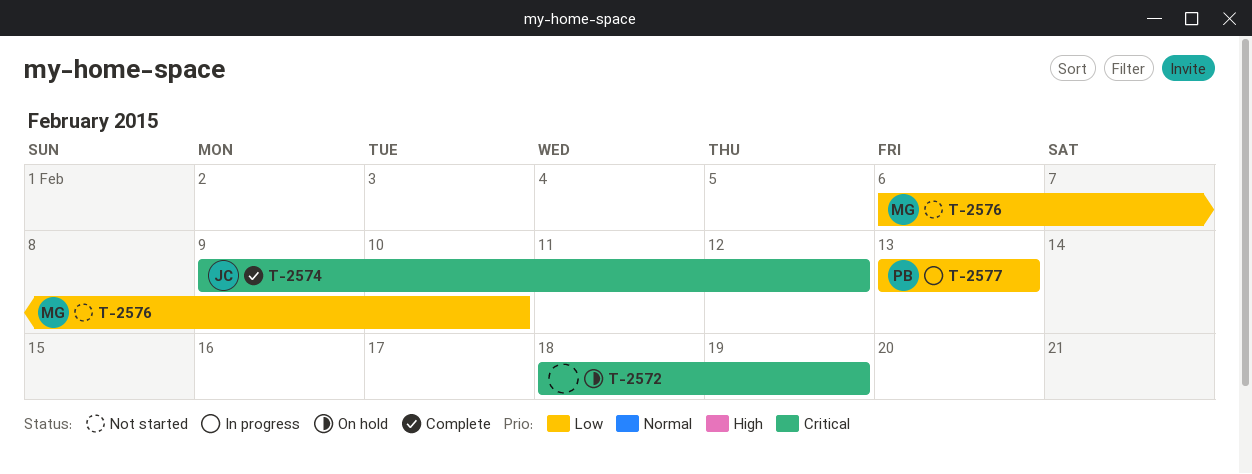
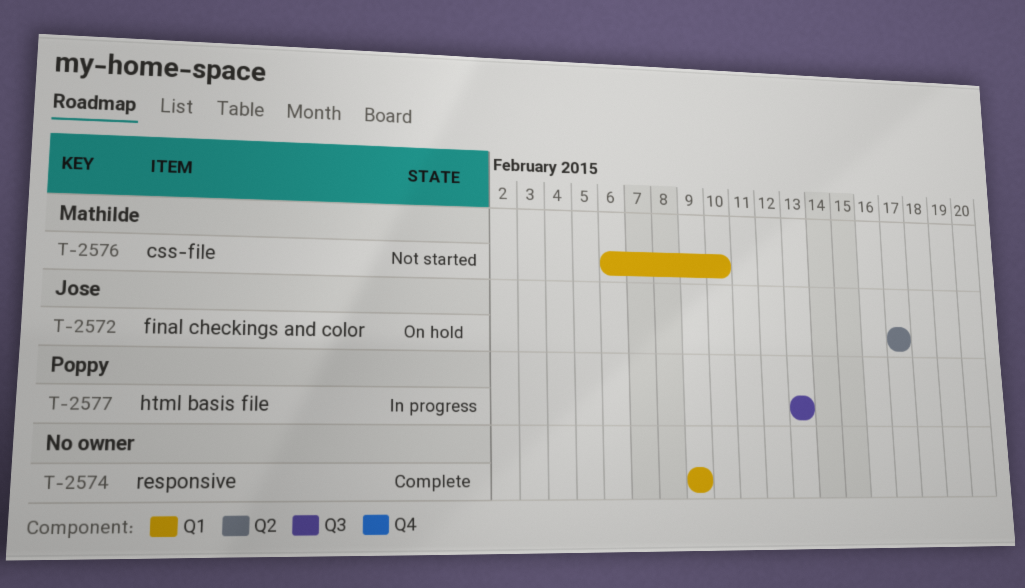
T-2572, owner: none -> Jose
T-2572, start: Feb 18 -> Feb 17
T-2572, due: Feb 19 -> Feb 17
T-2574, owner: Jose -> none
T-2574, due: Feb 12 -> Feb 9

